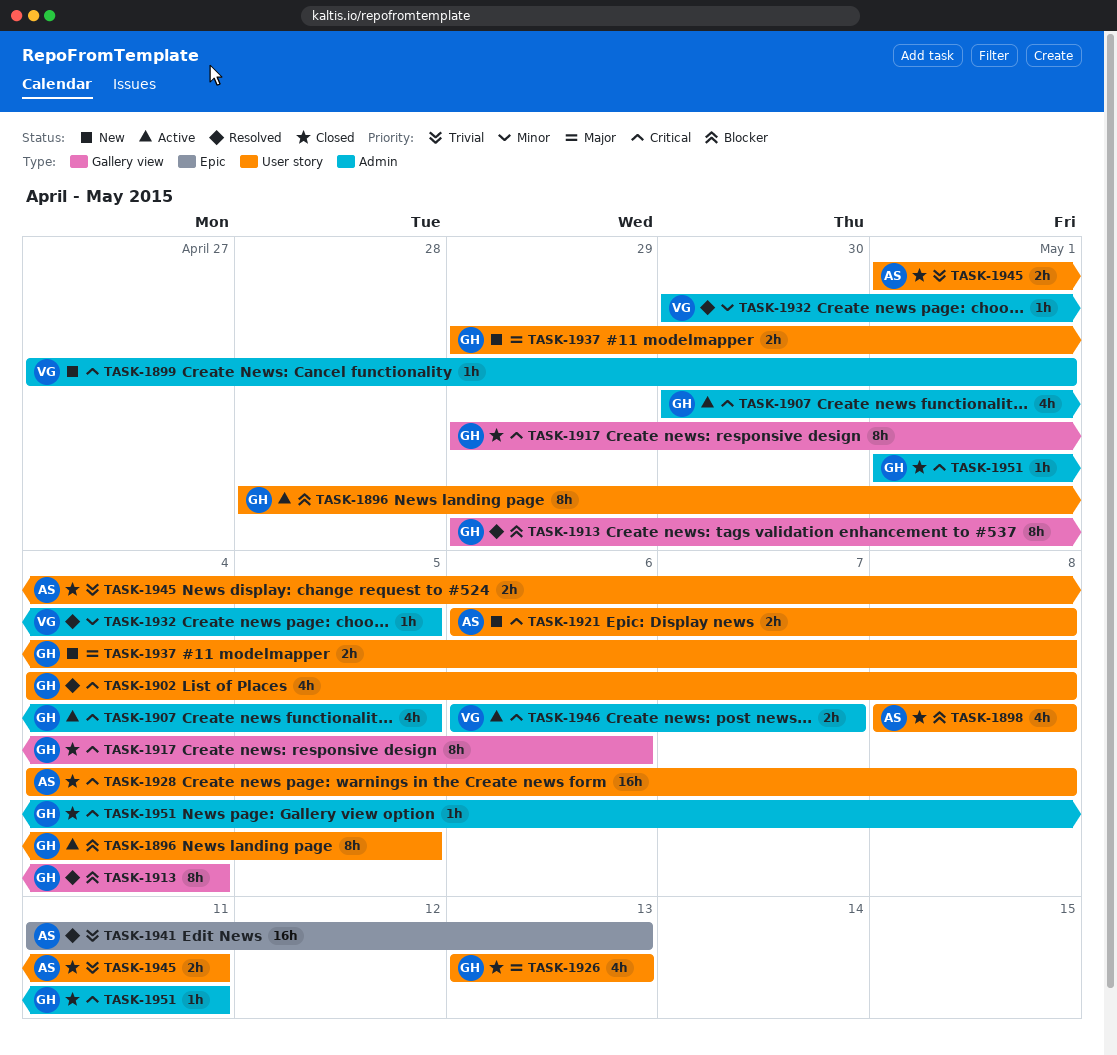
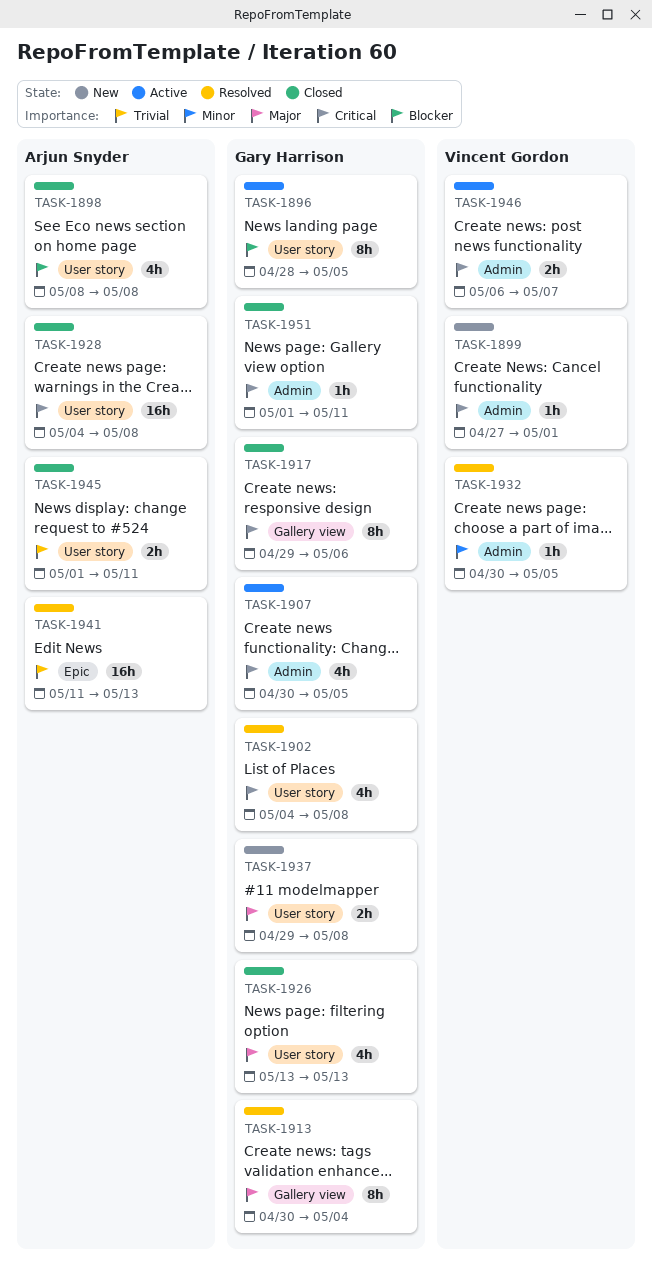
TASK-1913, priority: Blocker -> Major
TASK-1913, start: Apr 29 -> Apr 30
TASK-1921: present -> none

